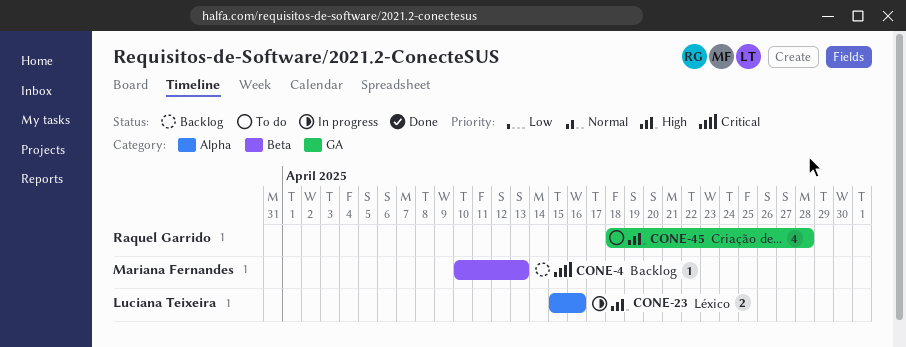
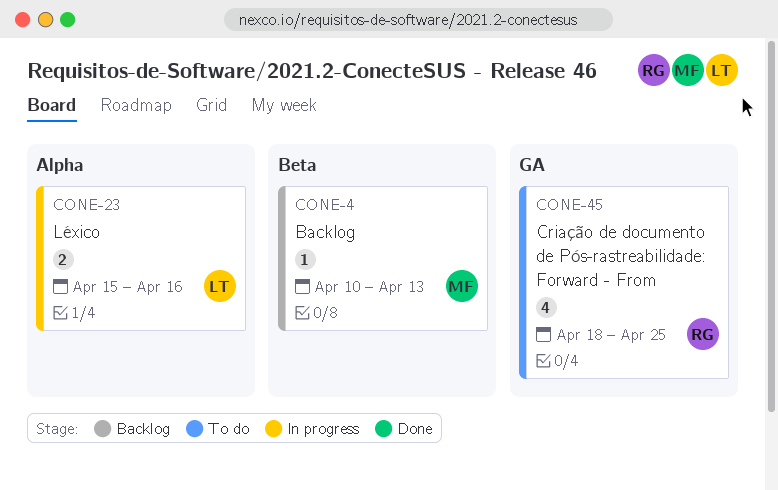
CONE-45, due: Apr 28 -> Apr 25

